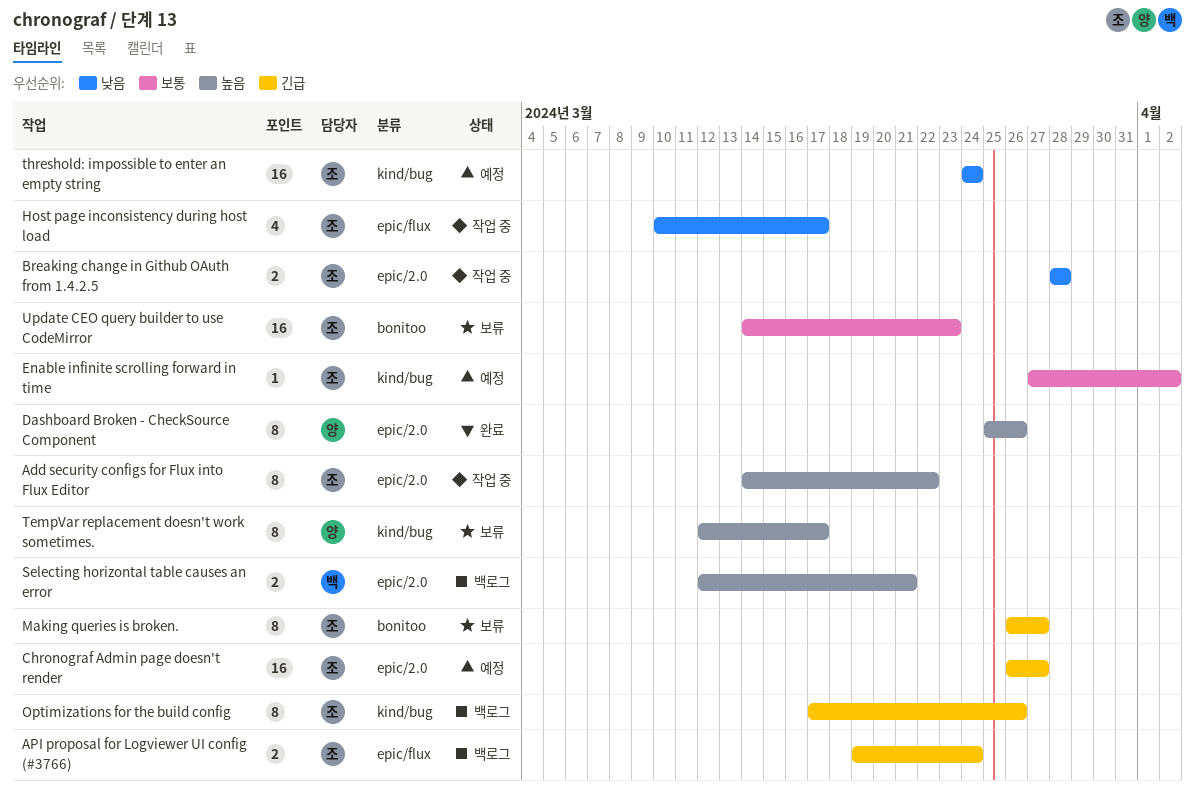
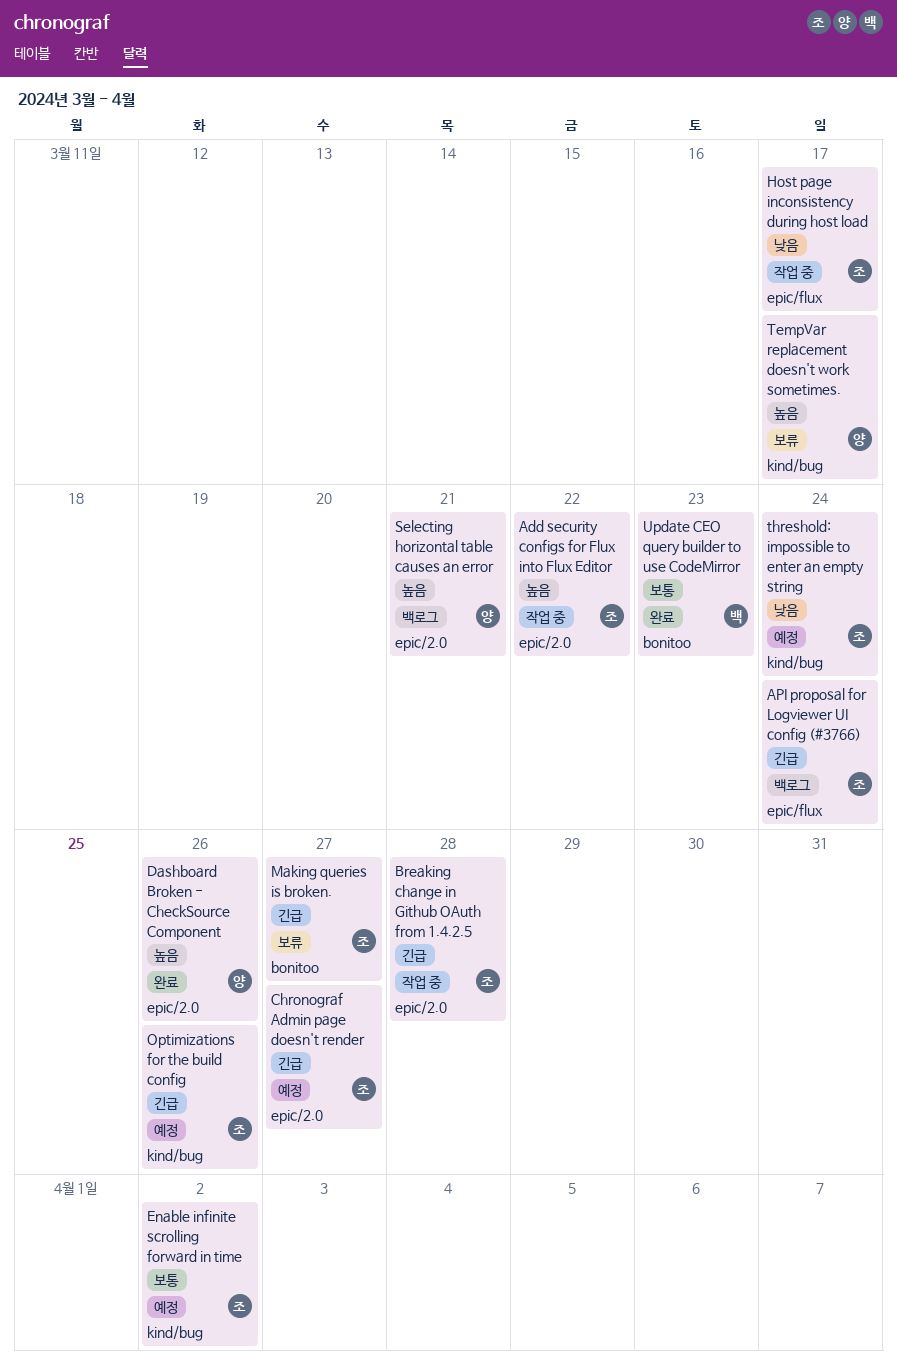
Breaking change in Github OAuth from 1.4.2.5, priority: 낮음 -> 긴급
Optimizations for the build config, status: 백로그 -> 예정
Selecting horizontal table causes an error, owner: 백 -> 양
Update CEO query builder to use CodeMirror, status: 보류 -> 완료
Update CEO query builder to use CodeMirror, owner: 조 -> 백

